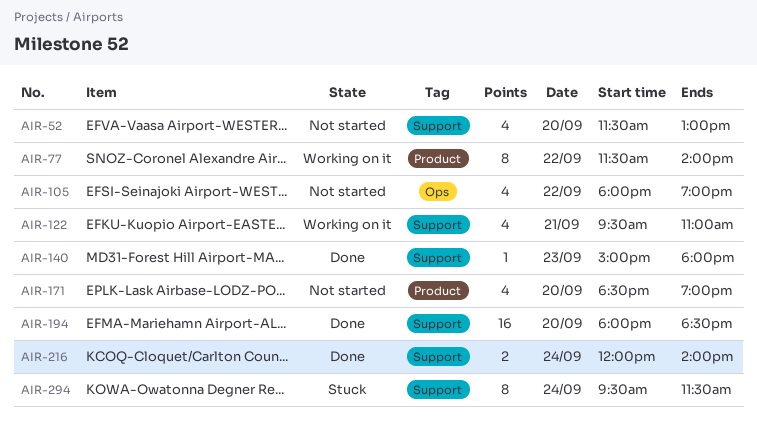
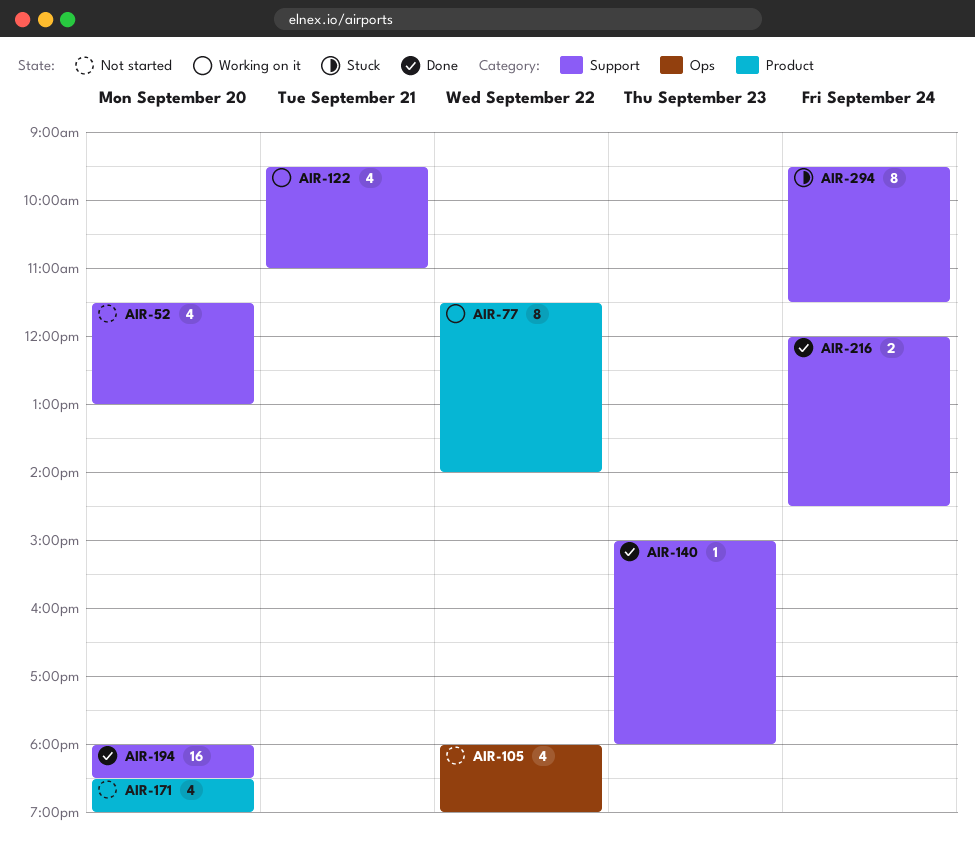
AIR-216, ends: 14:00 -> 14:30

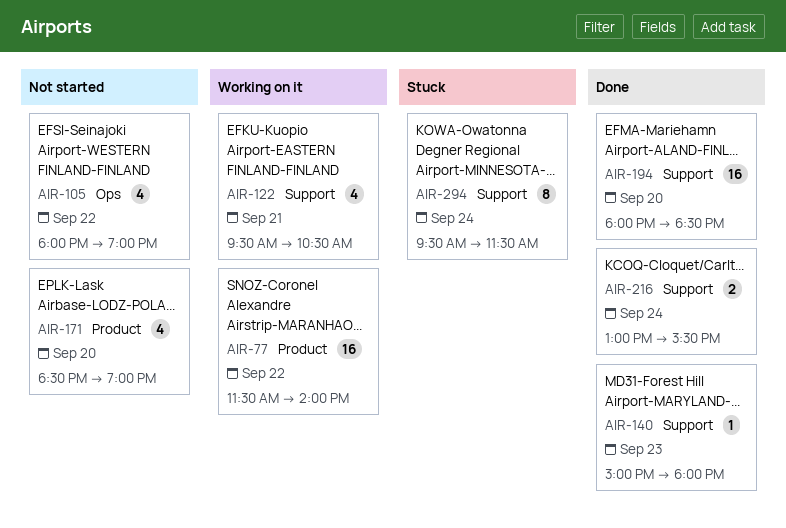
AIR-52: present -> none
AIR-77, estimate: 8 -> 16
AIR-122, ends: 11:00 -> 10:30
AIR-216, begins: 12:00 -> 13:00
AIR-216, ends: 14:30 -> 15:30

